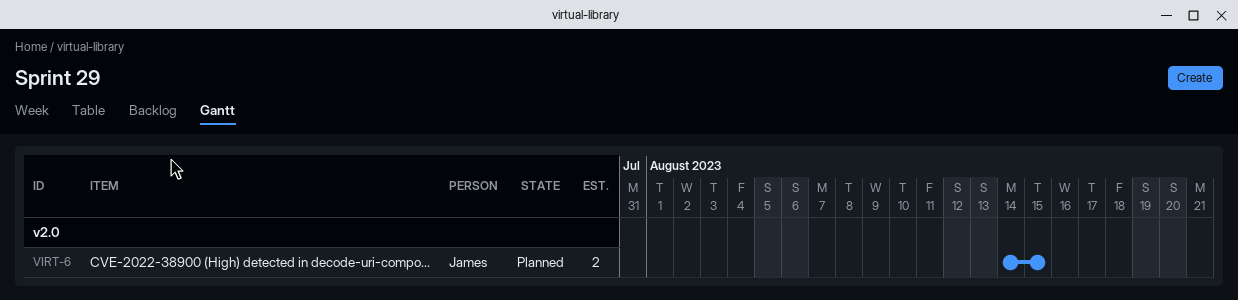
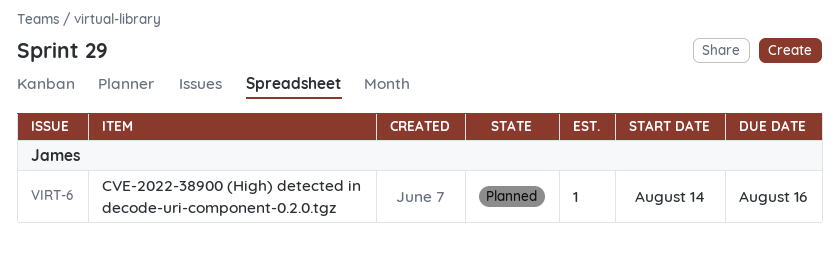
VIRT-6, estimate: 2 -> 1
VIRT-6, due: Aug 15 -> Aug 16

